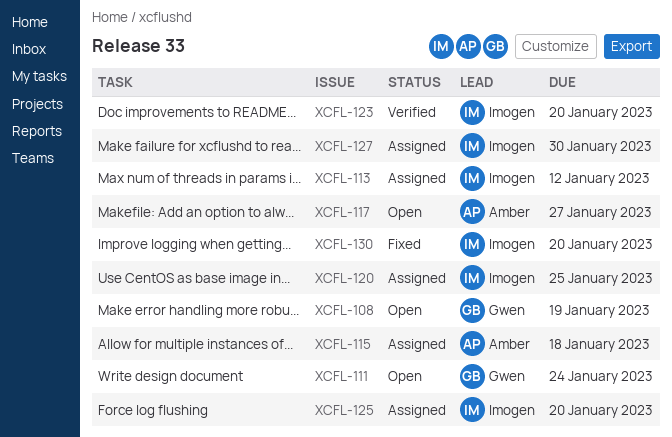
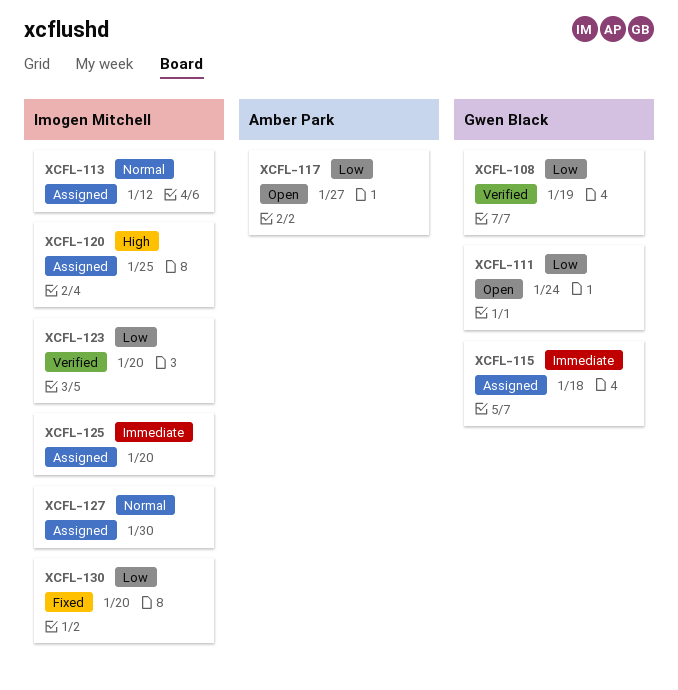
XCFL-108, status: Open -> Verified
XCFL-115, owner: Amber Park -> Gwen Black

